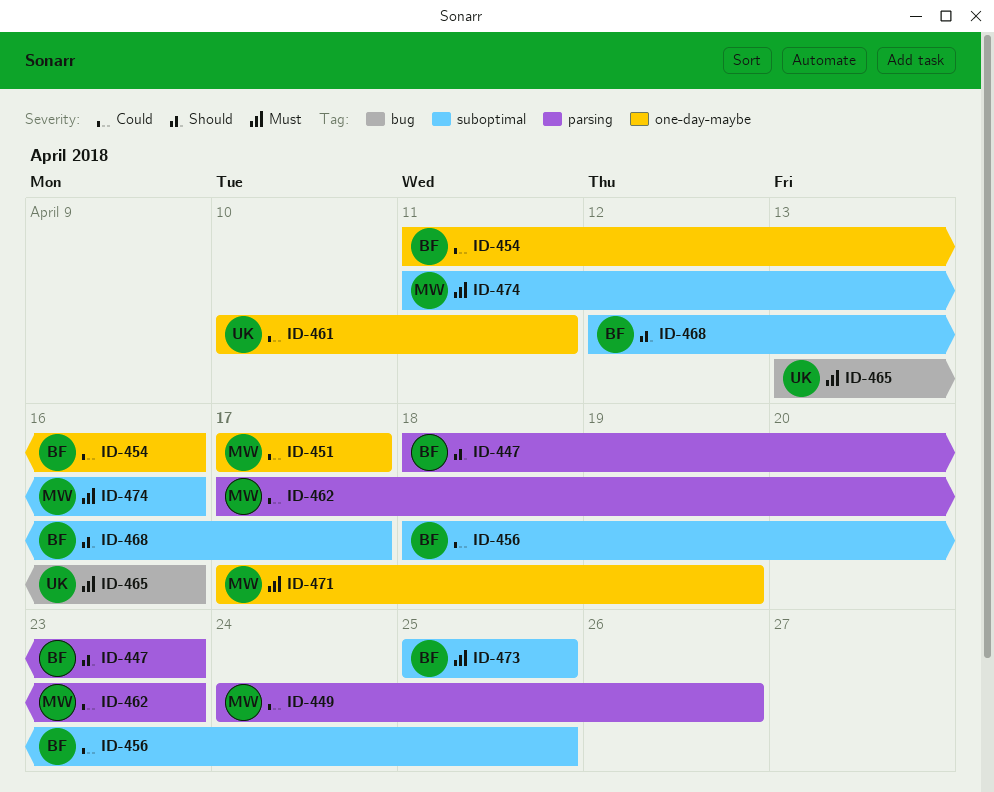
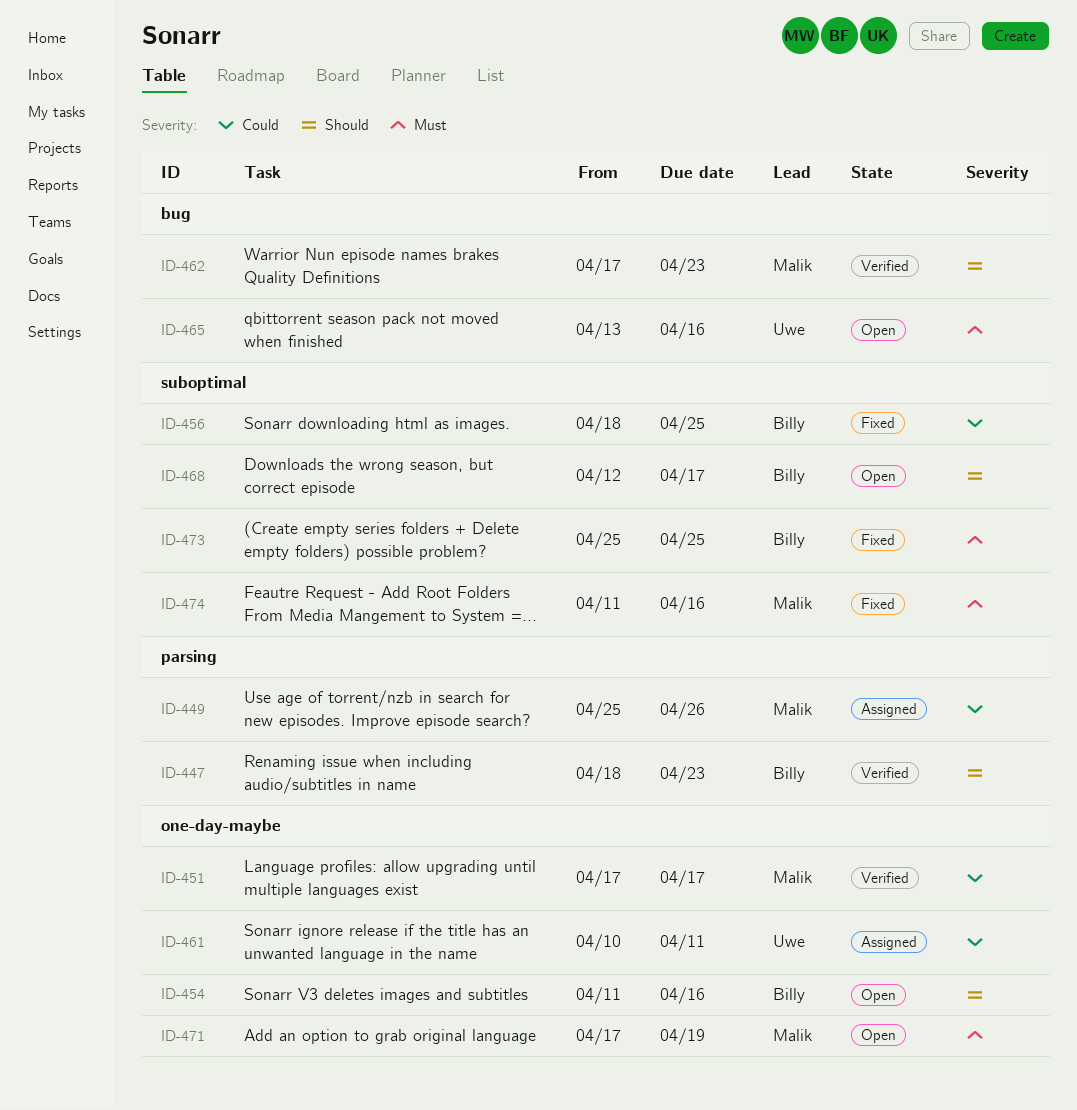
ID-449, start: Apr 24 -> Apr 25
ID-454, priority: Could -> Should
ID-462, priority: Could -> Should
ID-462, label: parsing -> bug

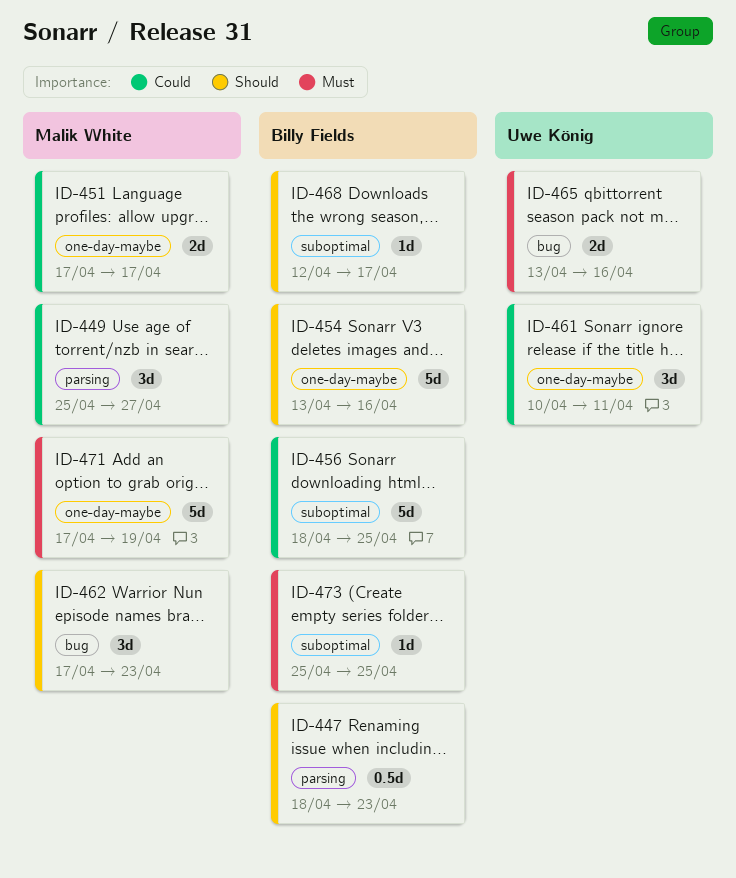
ID-449, due: Apr 26 -> Apr 27
ID-454, start: Apr 11 -> Apr 13
ID-474: present -> none

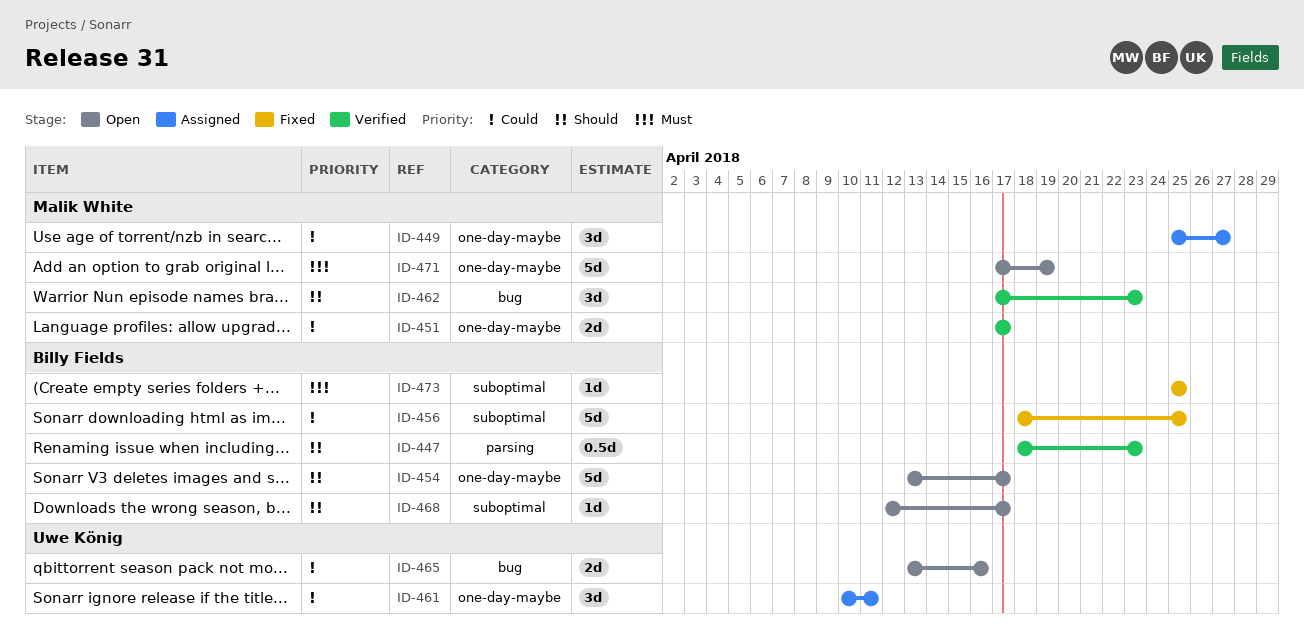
ID-449, label: parsing -> one-day-maybe
ID-454, due: Apr 16 -> Apr 17
ID-465, priority: Must -> Could

